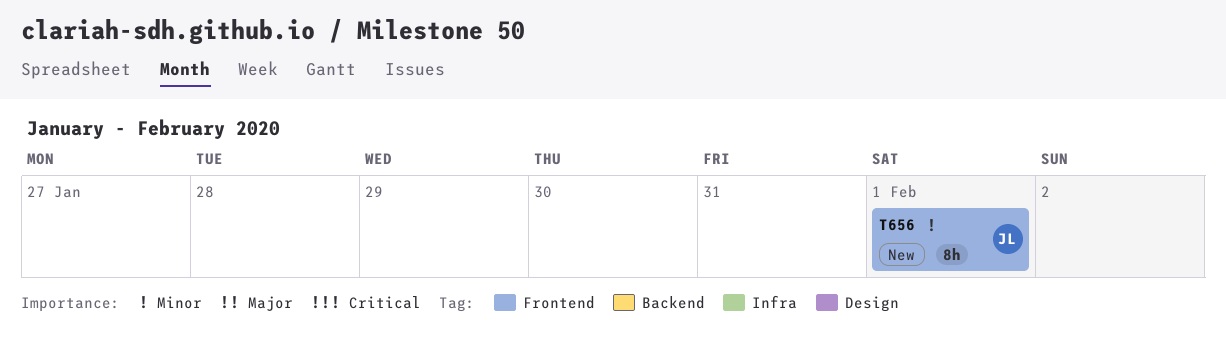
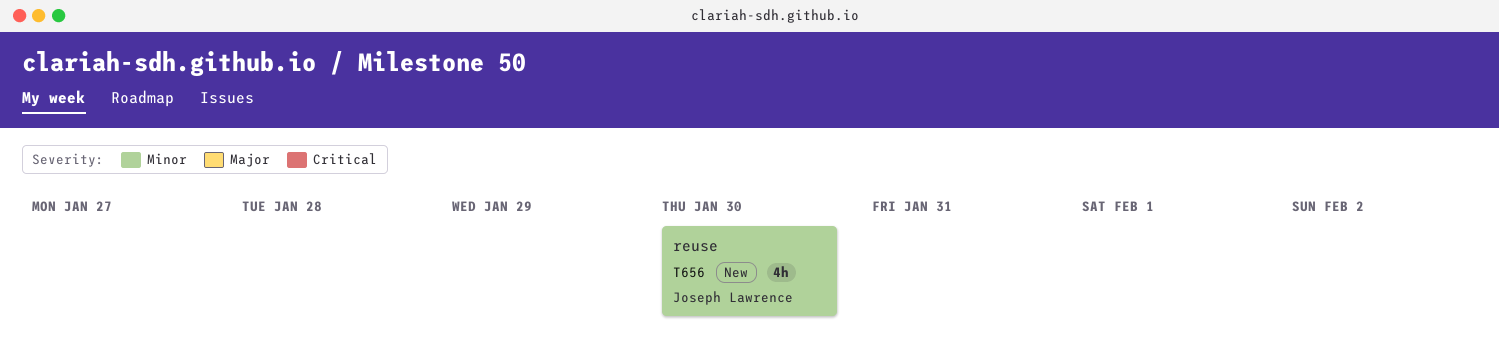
T656, estimate: 8h -> 4h
T656, due: Feb 1 -> Jan 30

